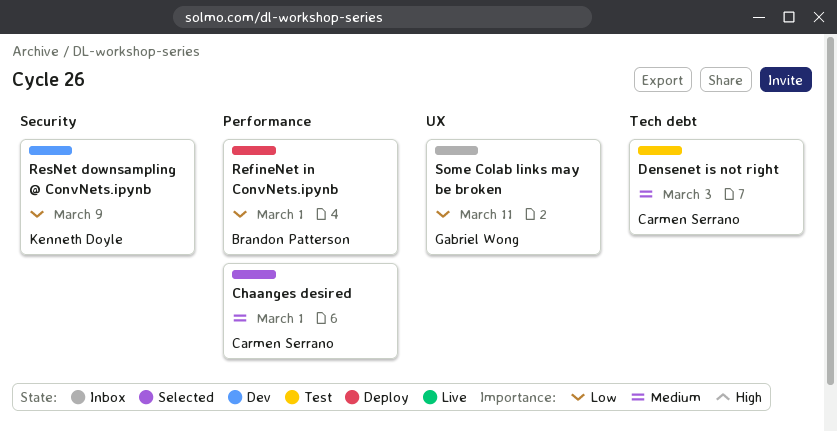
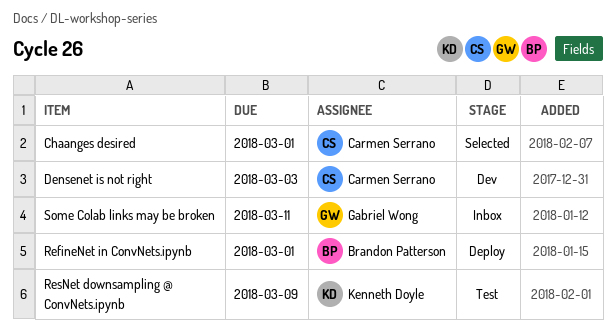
Densenet is not right, status: Test -> Dev
ResNet downsampling @ ConvNets.ipynb, status: Dev -> Test

